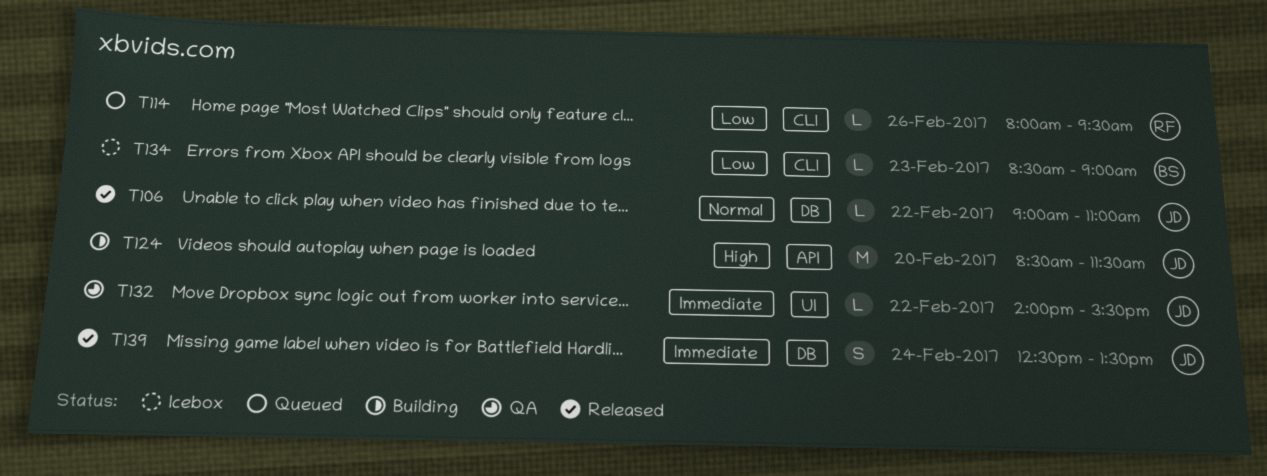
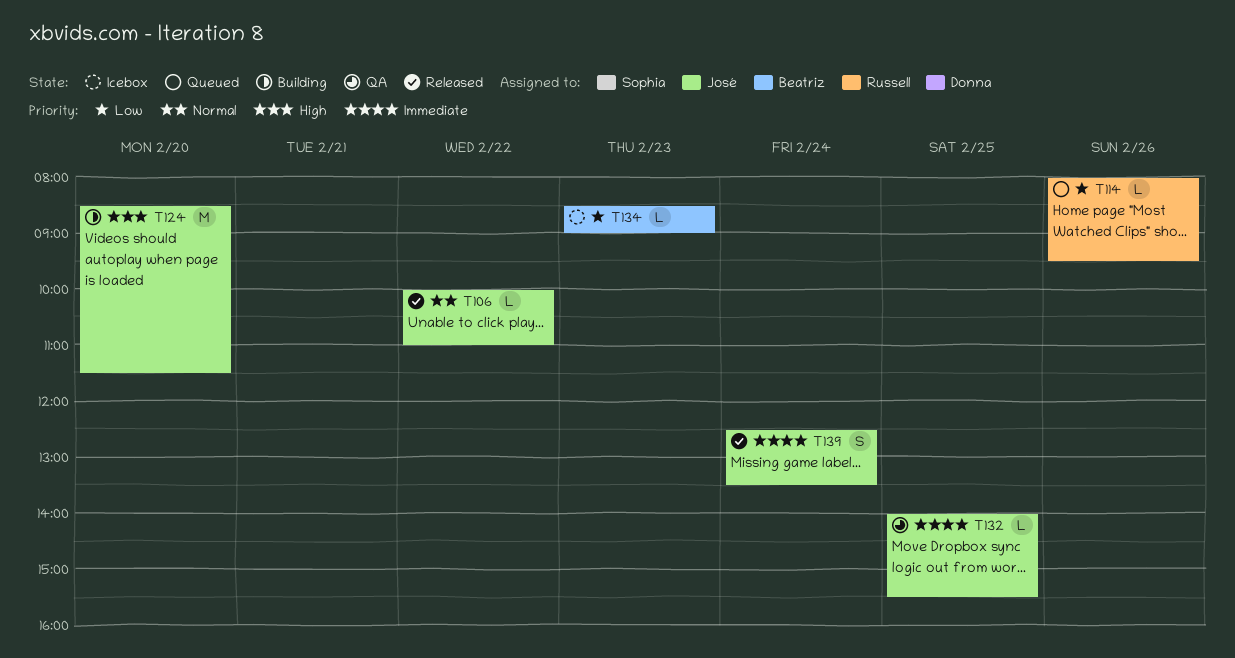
T106, begins: 09:00 -> 10:00
T132, day: Feb 22 -> Feb 25

